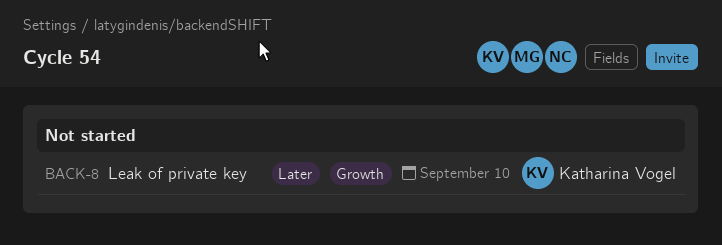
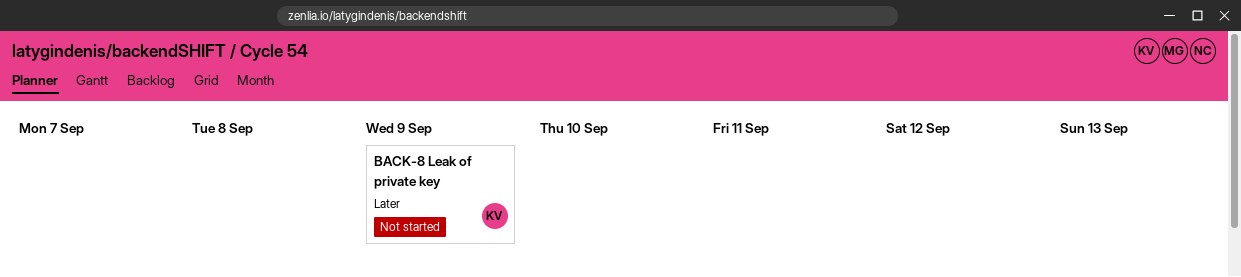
BACK-8, due: Sep 10 -> Sep 9

